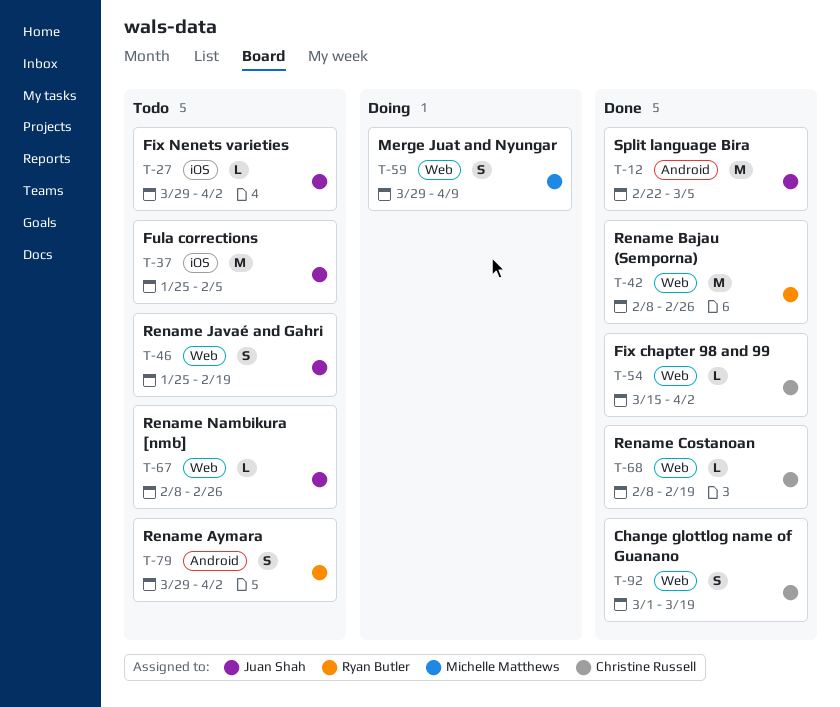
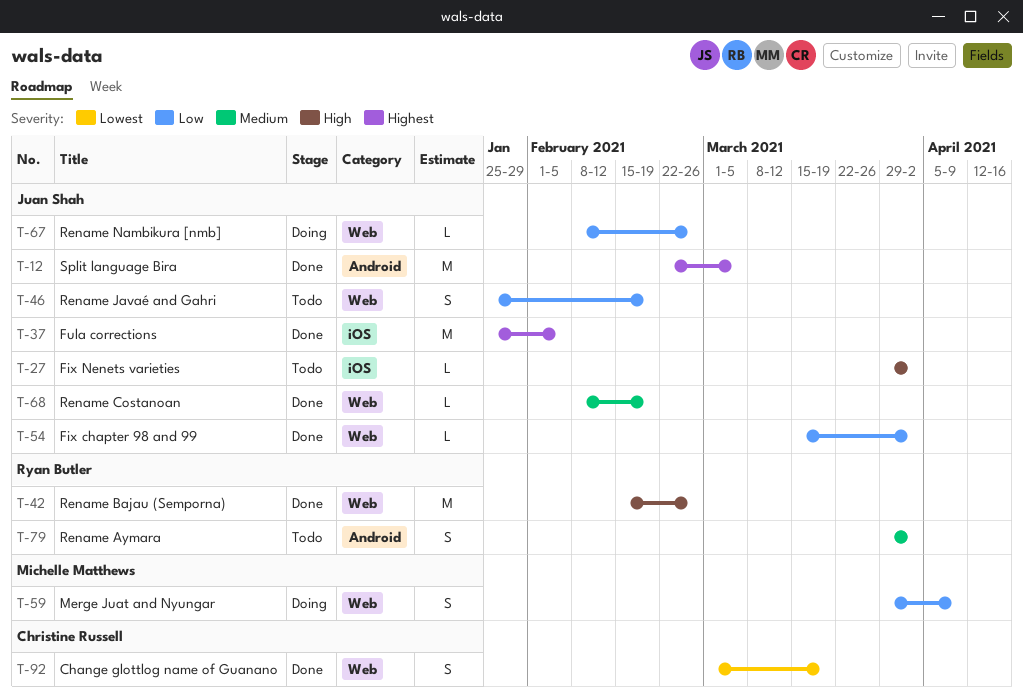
T-37, status: Todo -> Done
T-42, start: Feb 8 -> Feb 15
T-54, owner: Christine Russell -> Juan Shah
T-67, status: Todo -> Doing
T-68, owner: Christine Russell -> Juan Shah

